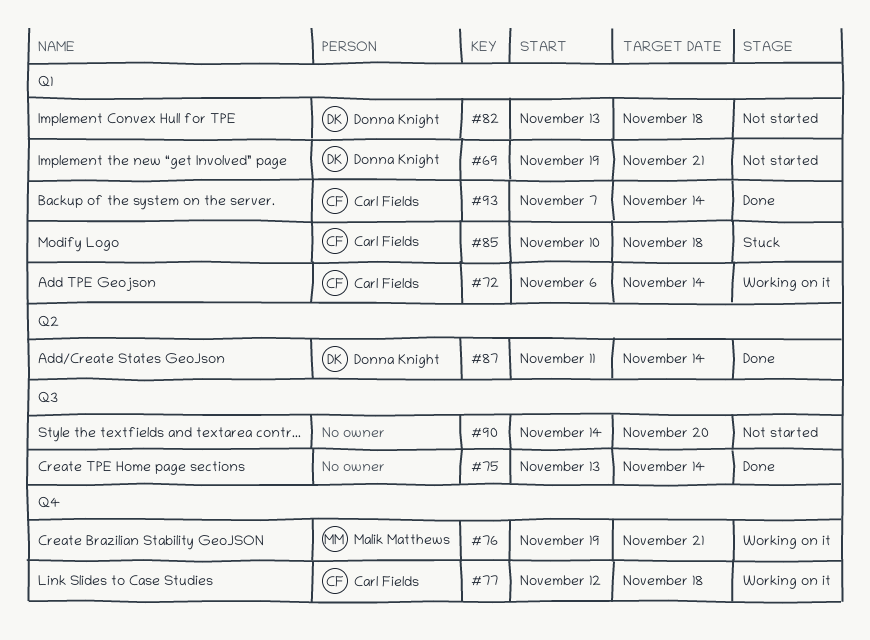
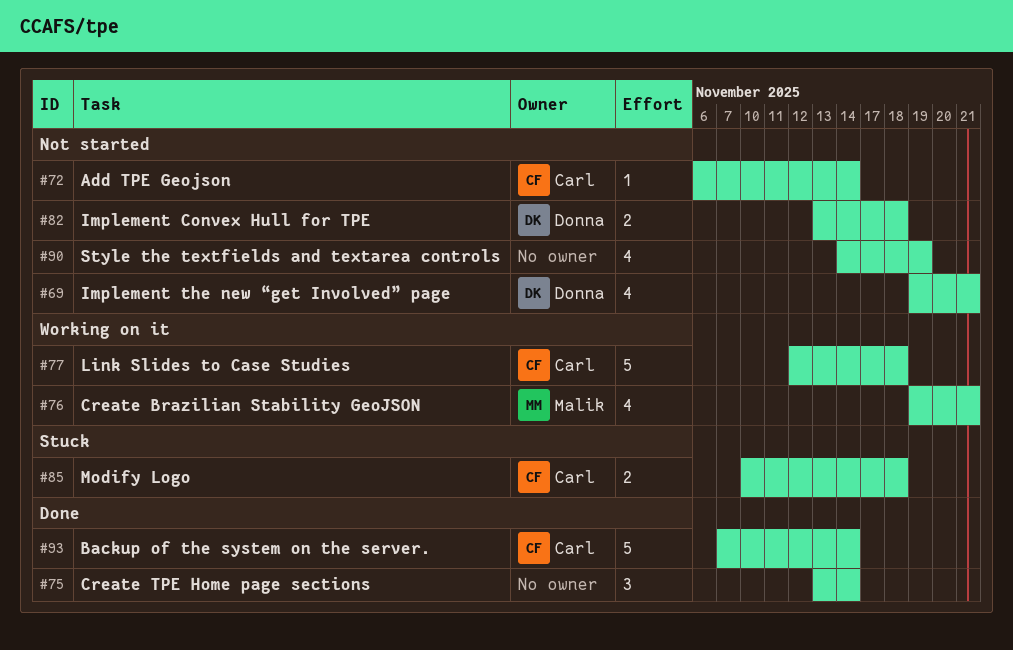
#72, status: Working on it -> Not started
#87: present -> none
#90, due: Nov 20 -> Nov 19

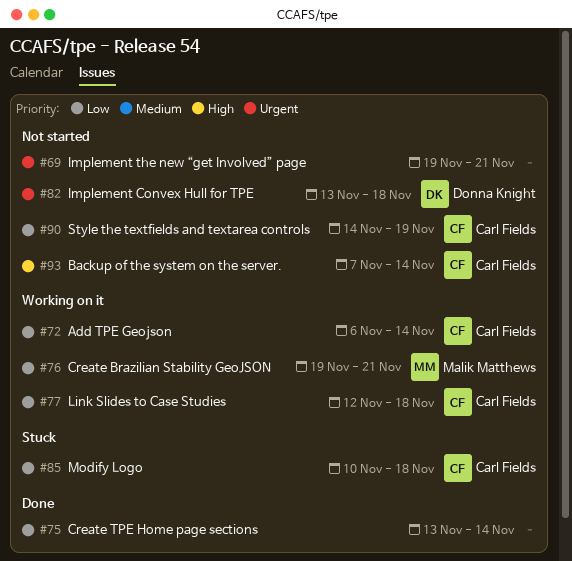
#69, owner: Donna Knight -> none
#72, status: Not started -> Working on it
#90, owner: none -> Carl Fields
#93, status: Done -> Not started

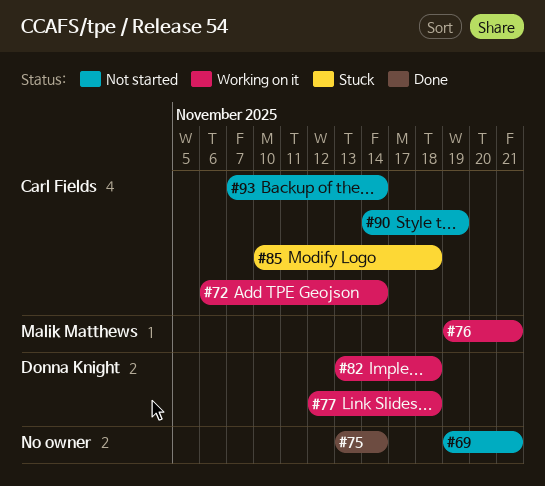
#77, owner: Carl Fields -> Donna Knight
#82, status: Not started -> Working on it

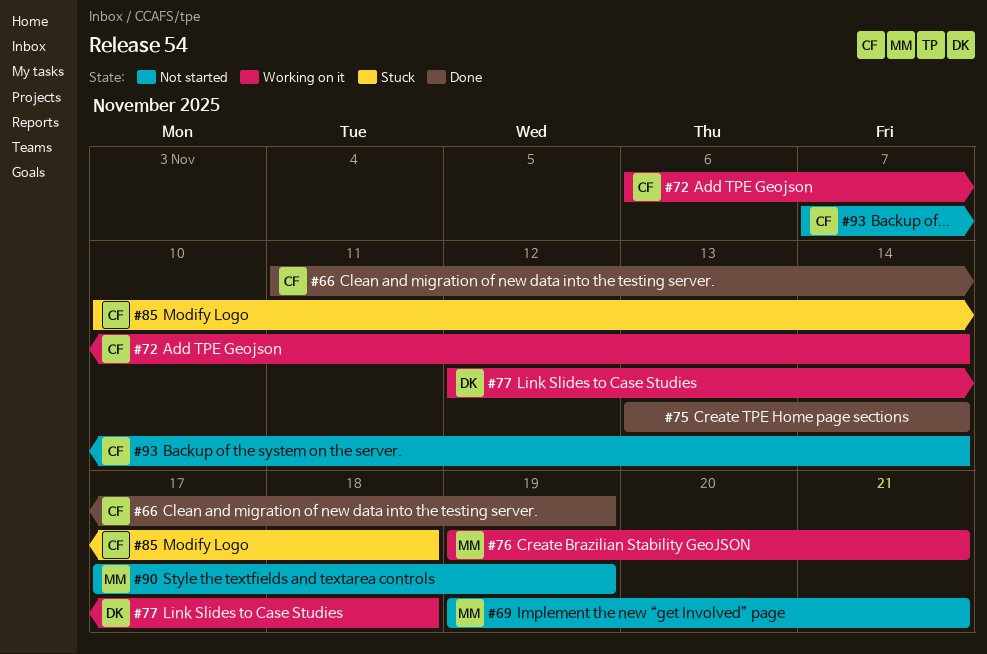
#66: none -> present
#69, owner: none -> Malik Matthews
#82: present -> none
#90, owner: Carl Fields -> Malik Matthews
#90, start: Nov 14 -> Nov 17

